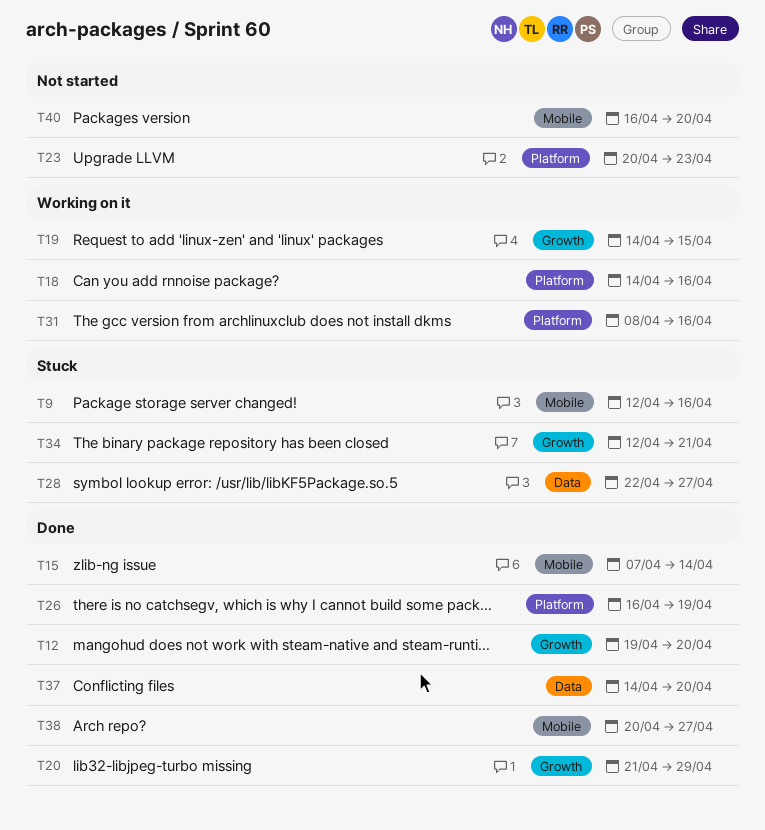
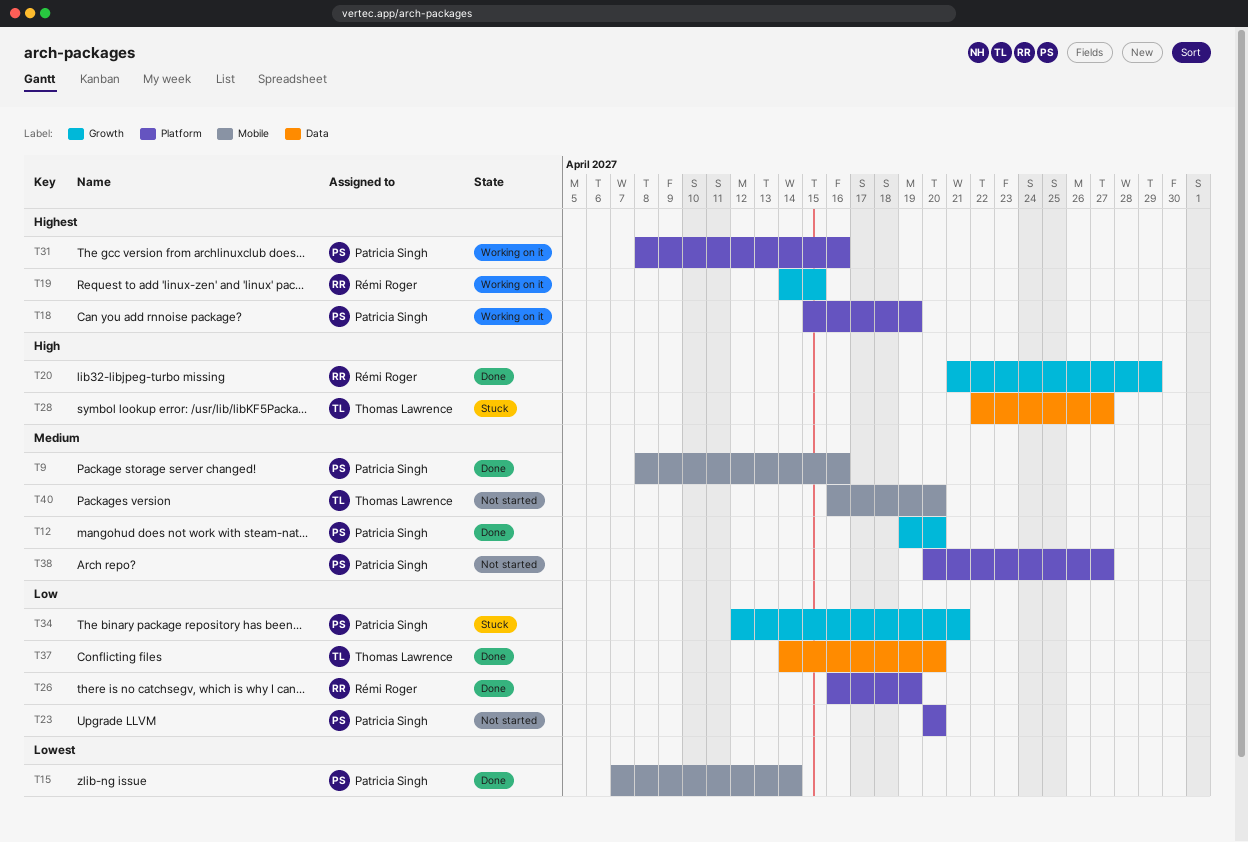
T9, status: Stuck -> Done
T9, start: Apr 12 -> Apr 8
T18, start: Apr 14 -> Apr 15
T18, due: Apr 16 -> Apr 19
T23, due: Apr 23 -> Apr 20
T38, status: Done -> Not started
T38, label: Mobile -> Platform

